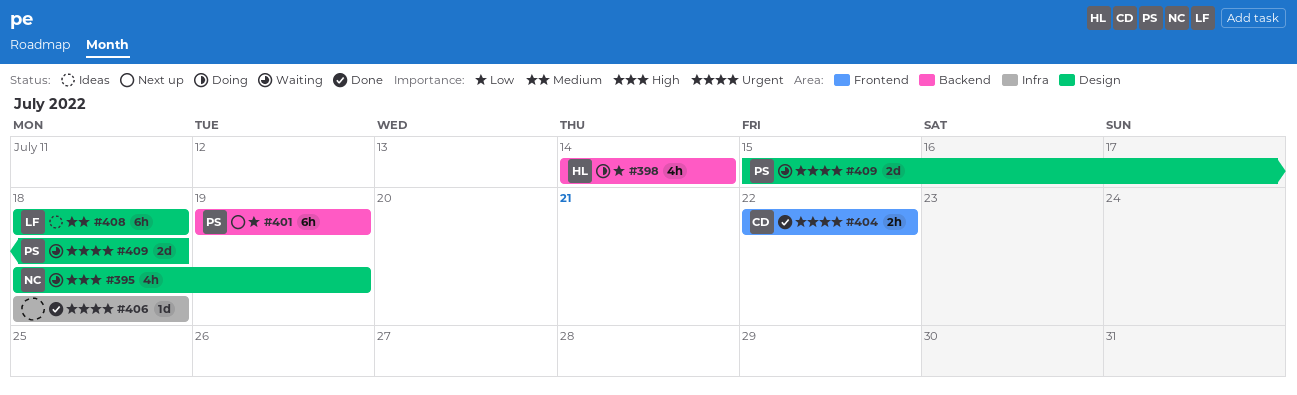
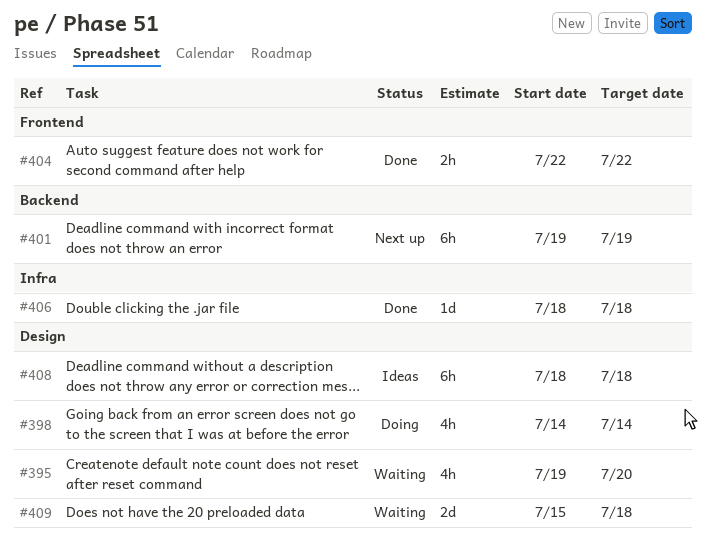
#395, start: Jul 18 -> Jul 19
#395, due: Jul 19 -> Jul 20
#398, label: Backend -> Design

